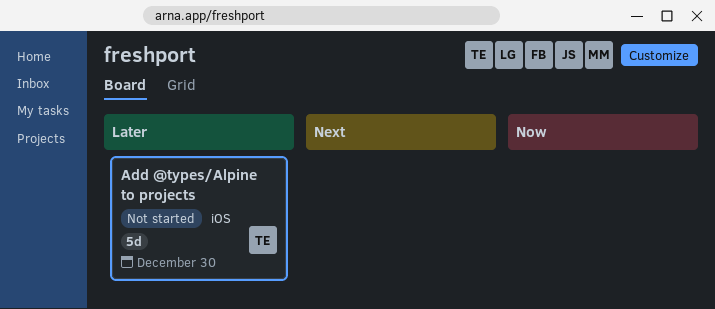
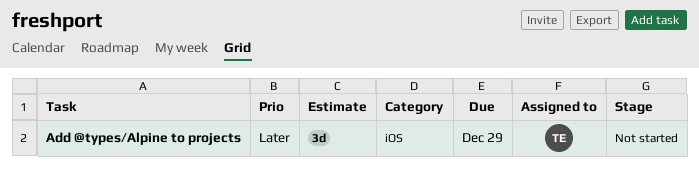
Add @types/Alpine to projects, estimate: 5d -> 3d
Add @types/Alpine to projects, due: Dec 30 -> Dec 29

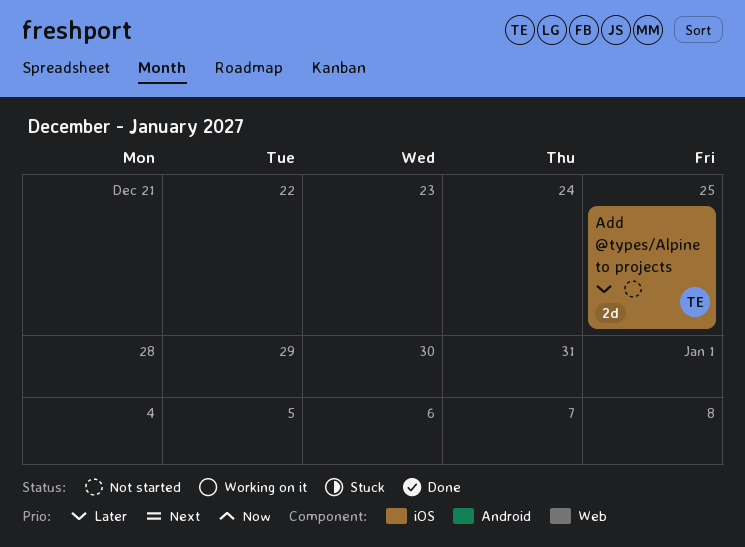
Add @types/Alpine to projects, estimate: 3d -> 2d
Add @types/Alpine to projects, due: Dec 29 -> Dec 25

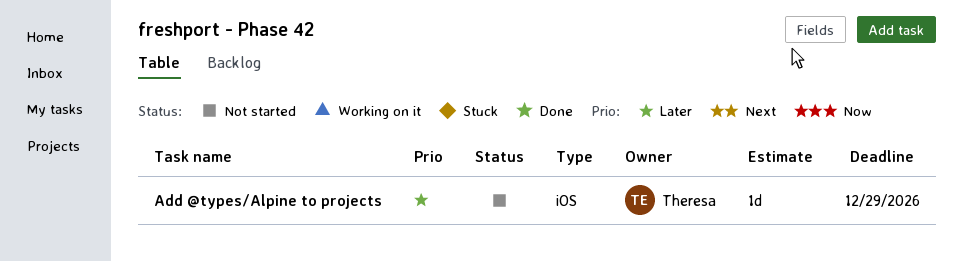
Add @types/Alpine to projects, estimate: 2d -> 1d
Add @types/Alpine to projects, due: Dec 25 -> Dec 29

